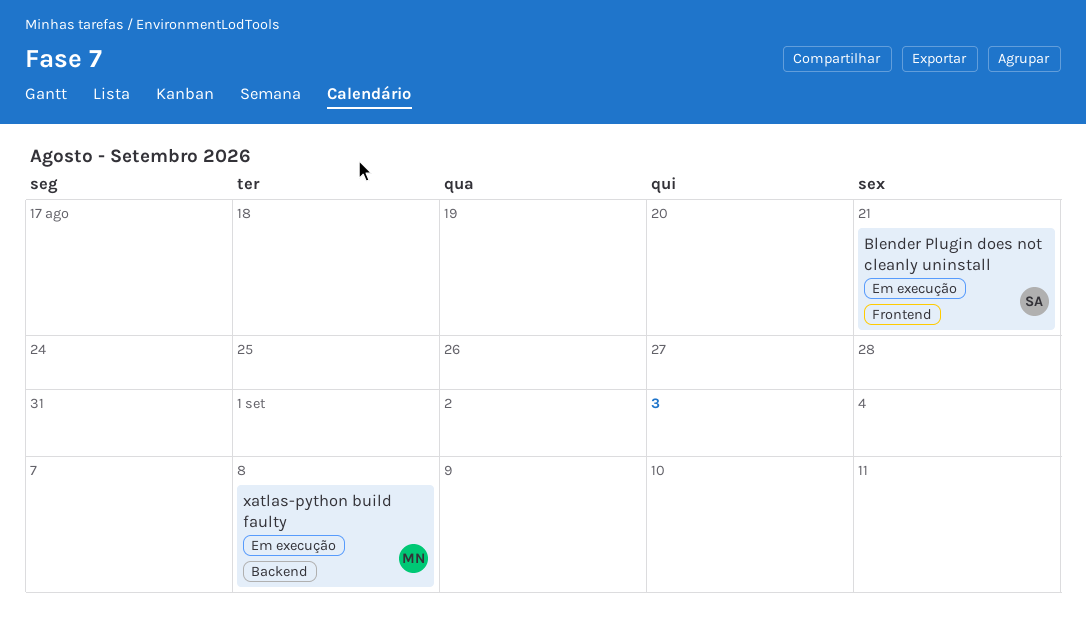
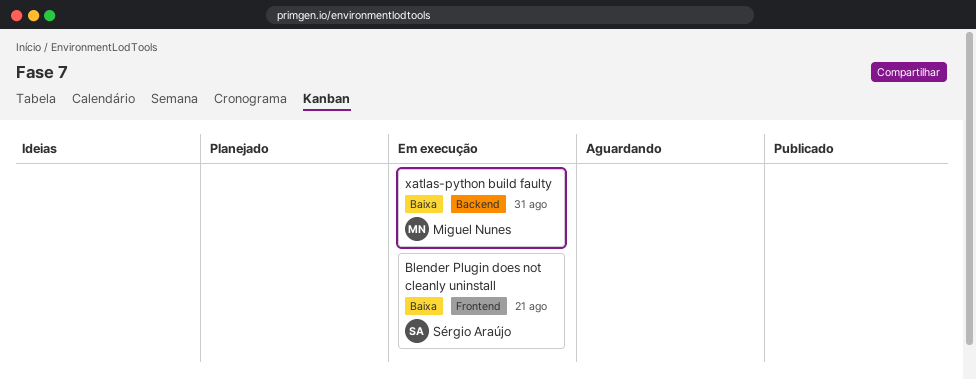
xatlas-python build faulty, due: Sep 8 -> Aug 31

